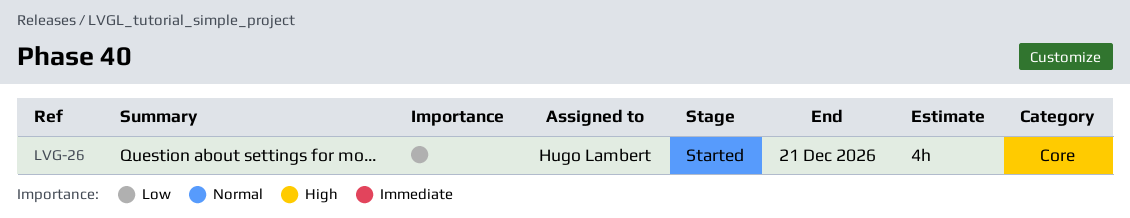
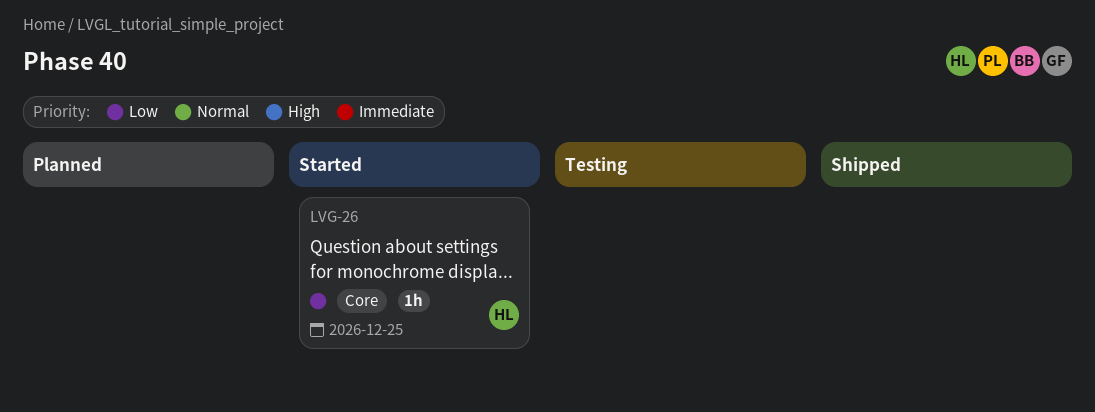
LVG-26, estimate: 4h -> 1h
LVG-26, due: Dec 21 -> Dec 25

